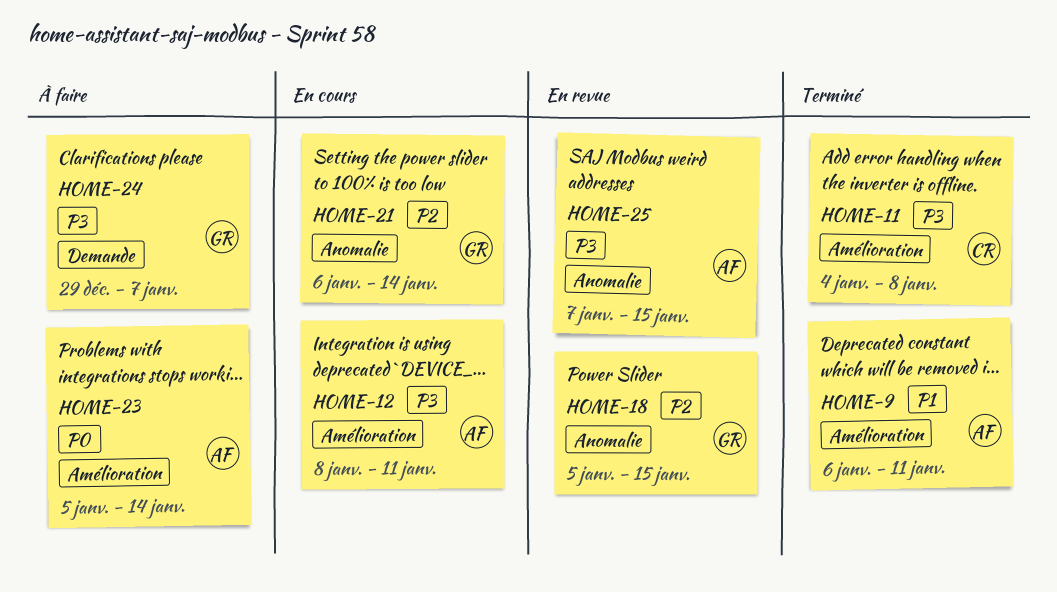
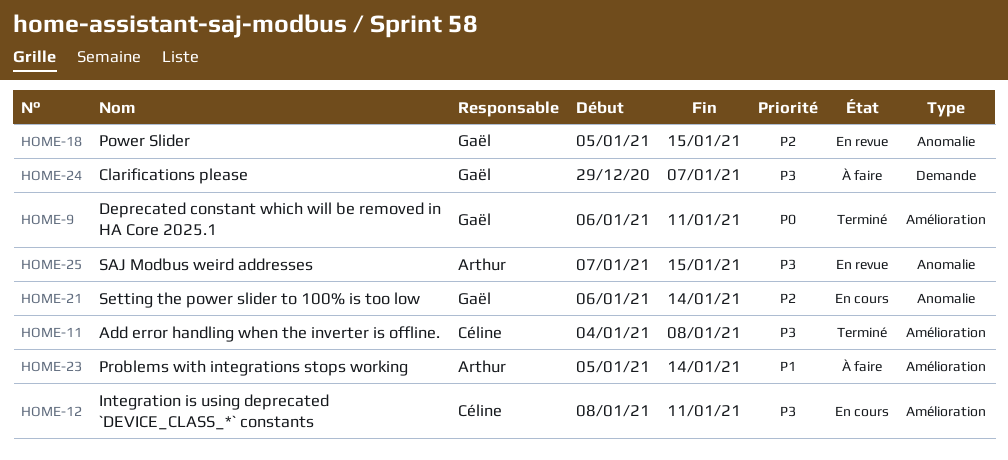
HOME-9, owner: Arthur -> Gaël
HOME-9, priority: P1 -> P0
HOME-12, owner: Arthur -> Céline
HOME-23, priority: P0 -> P1

